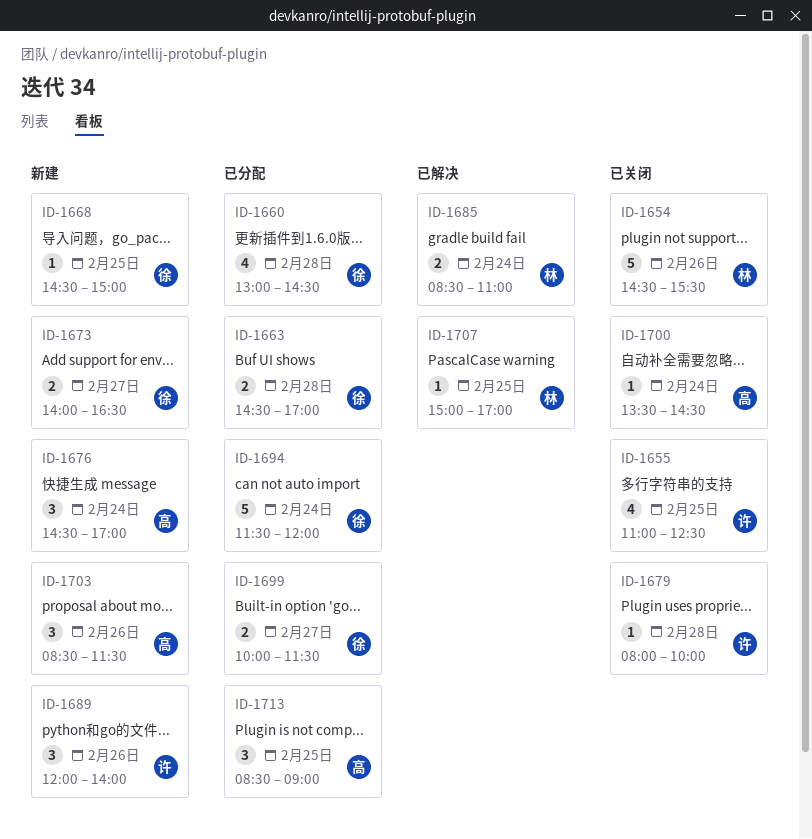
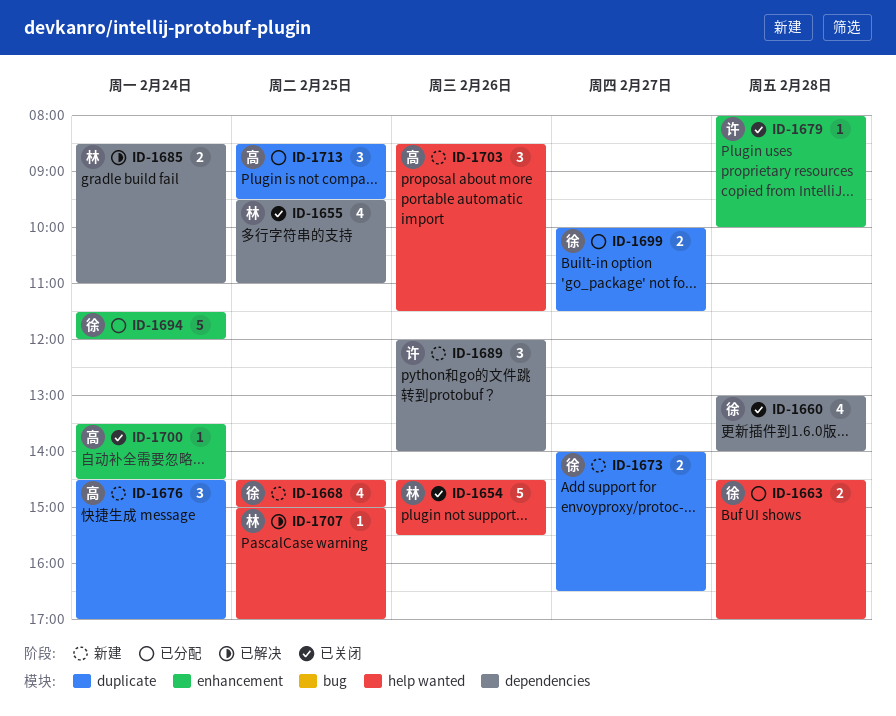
ID-1655, owner: 许 -> 林
ID-1655, begins: 11:00 -> 09:30
ID-1655, ends: 12:30 -> 11:00
ID-1660, status: 已分配 -> 已关闭
ID-1660, ends: 14:30 -> 14:00
ID-1668, estimate: 1 -> 4
ID-1713, ends: 09:00 -> 09:30

